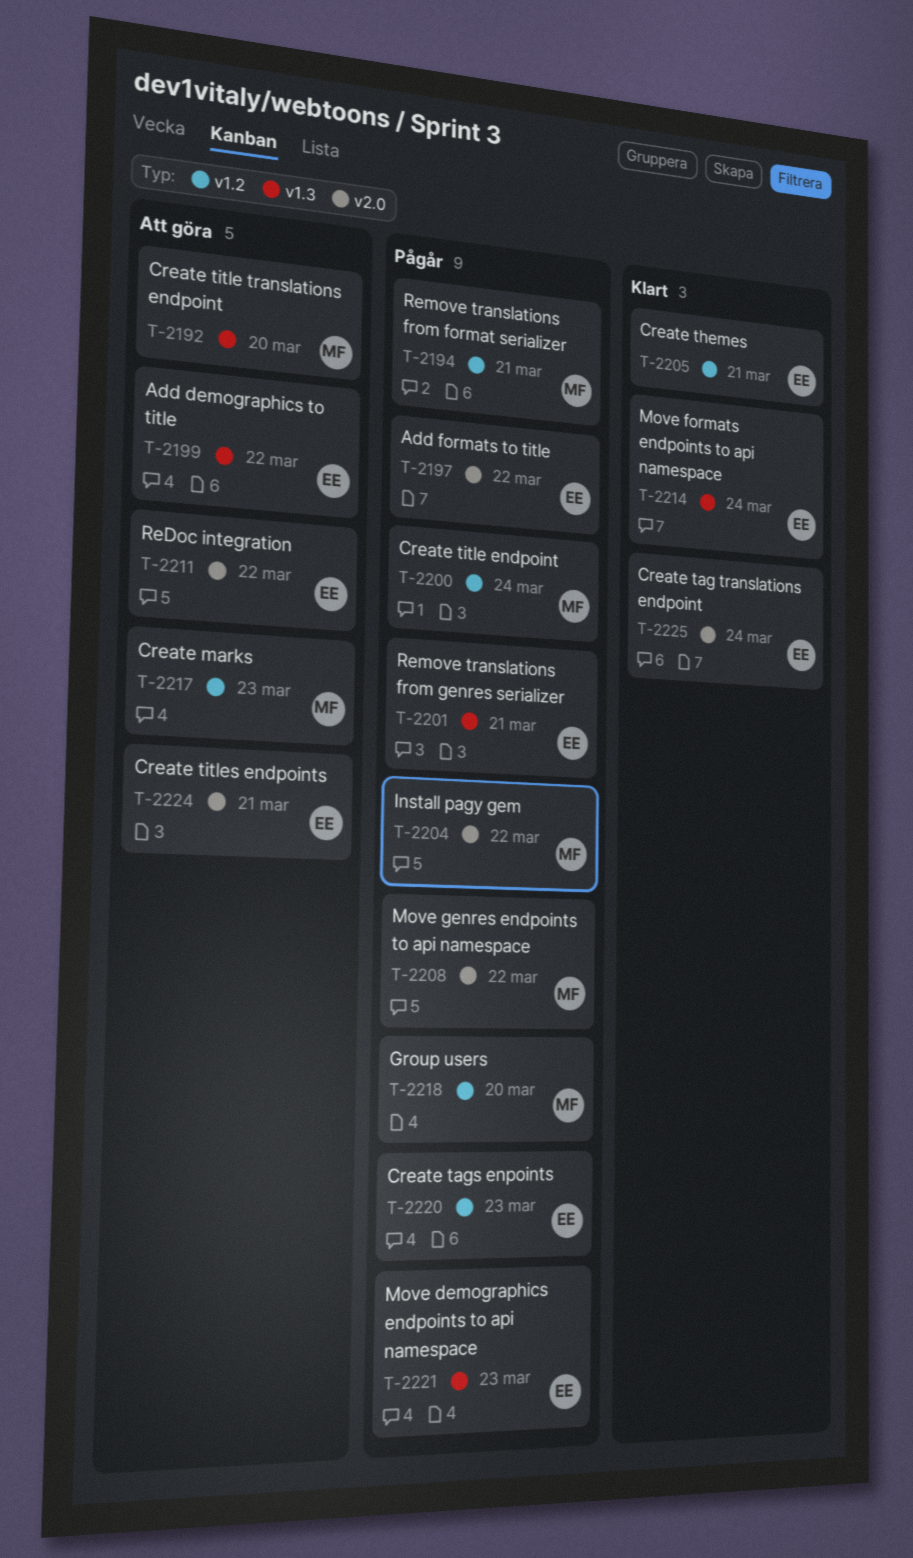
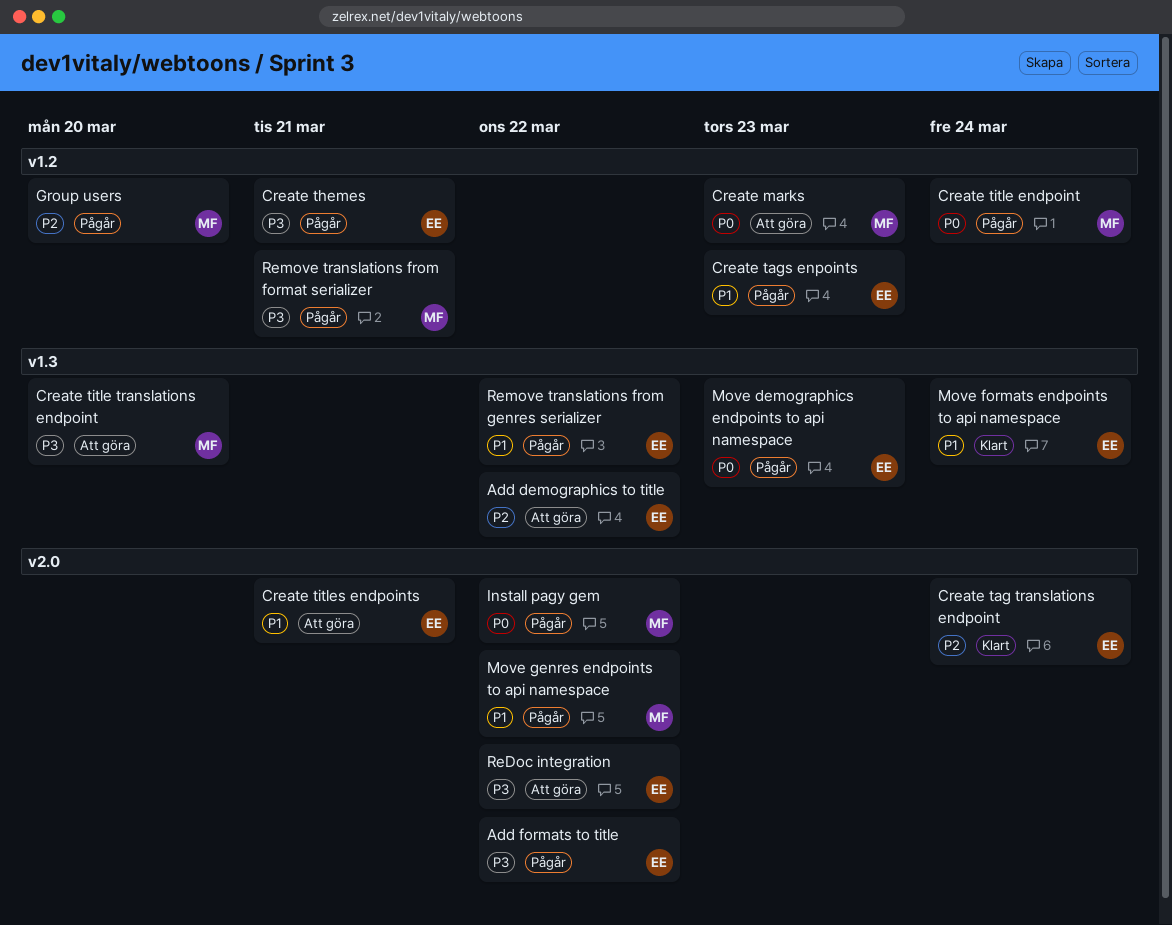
Create themes, status: Klart -> Pågår
Remove translations from genres serializer, due: Mar 21 -> Mar 22

